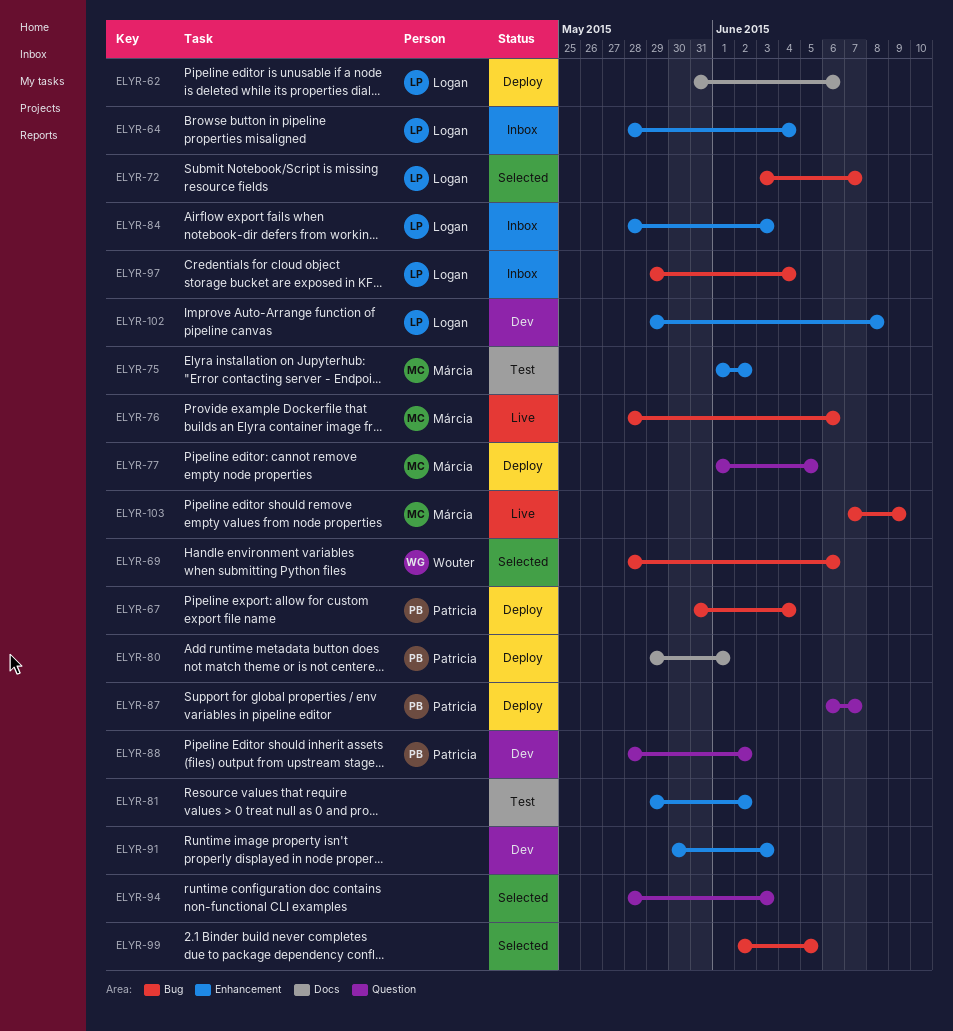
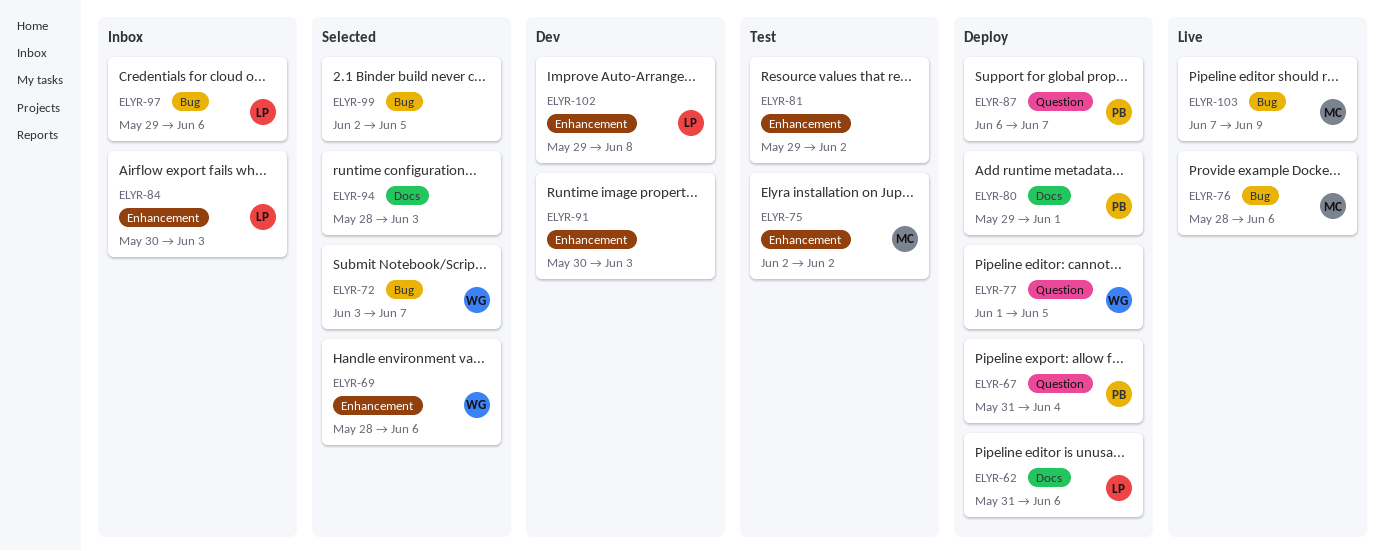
ELYR-64: present -> none
ELYR-67, label: Bug -> Question
ELYR-69, label: Bug -> Enhancement
ELYR-72, owner: Logan -> Wouter
ELYR-75, start: Jun 1 -> Jun 2
ELYR-77, owner: Márcia -> Wouter
ELYR-84, start: May 28 -> May 30
ELYR-88: present -> none
ELYR-94, label: Question -> Docs
ELYR-97, due: Jun 4 -> Jun 6

